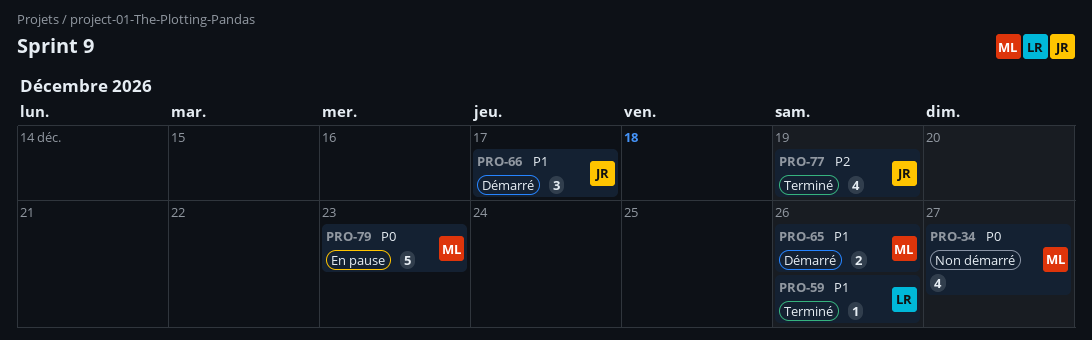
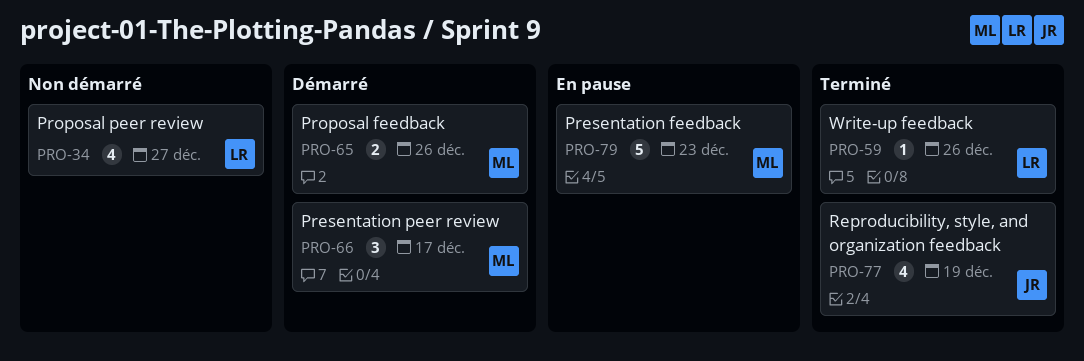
PRO-34, owner: ML -> LR
PRO-66, owner: JR -> ML

